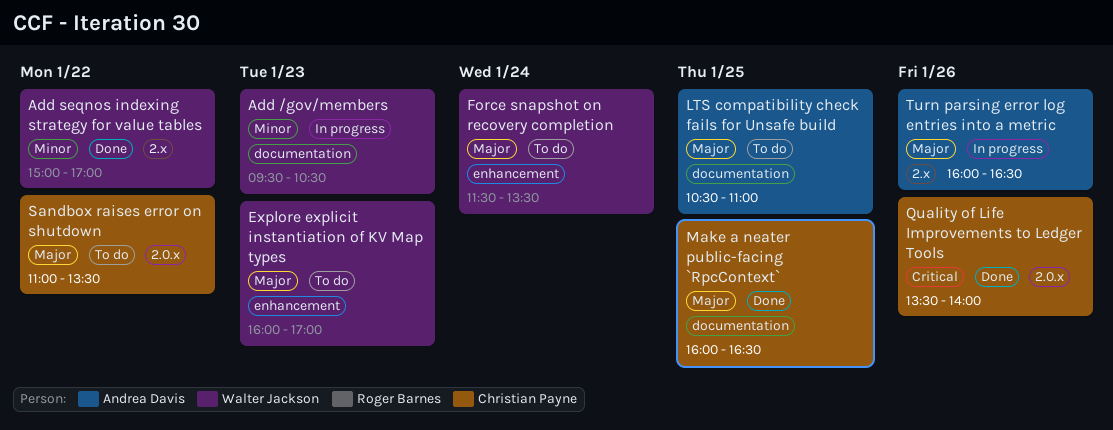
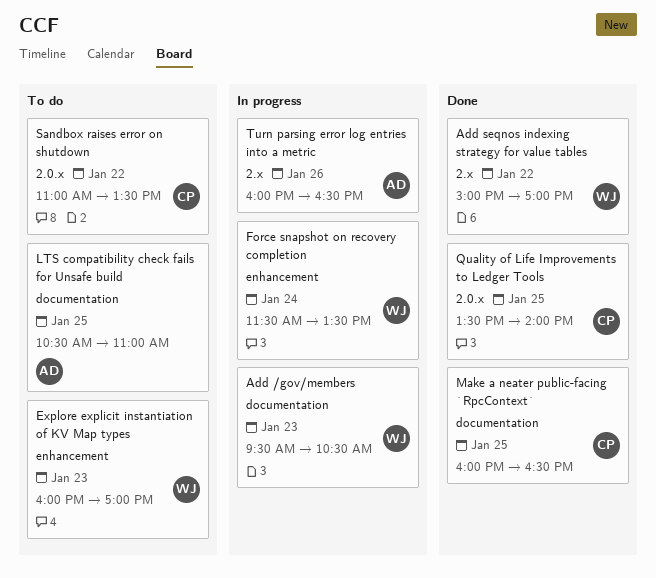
Force snapshot on recovery completion, status: To do -> In progress
Quality of Life Improvements to Ledger Tools, day: Jan 26 -> Jan 25

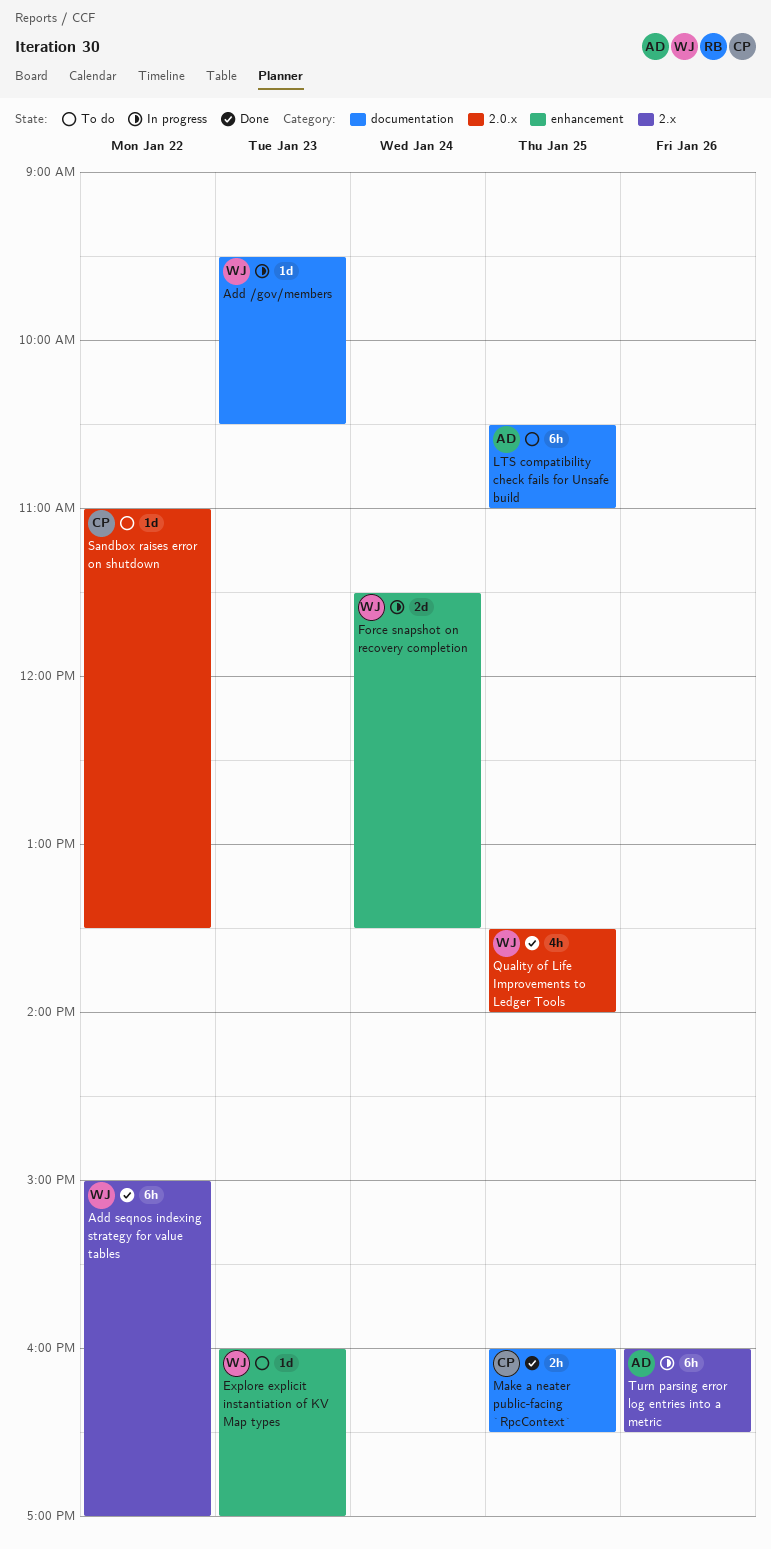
Quality of Life Improvements to Ledger Tools, owner: CP -> WJ

